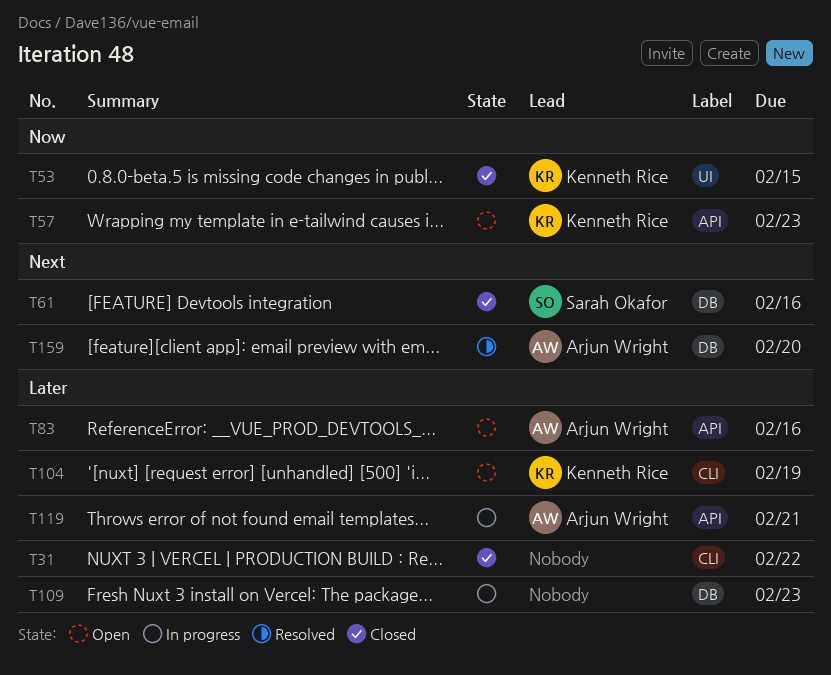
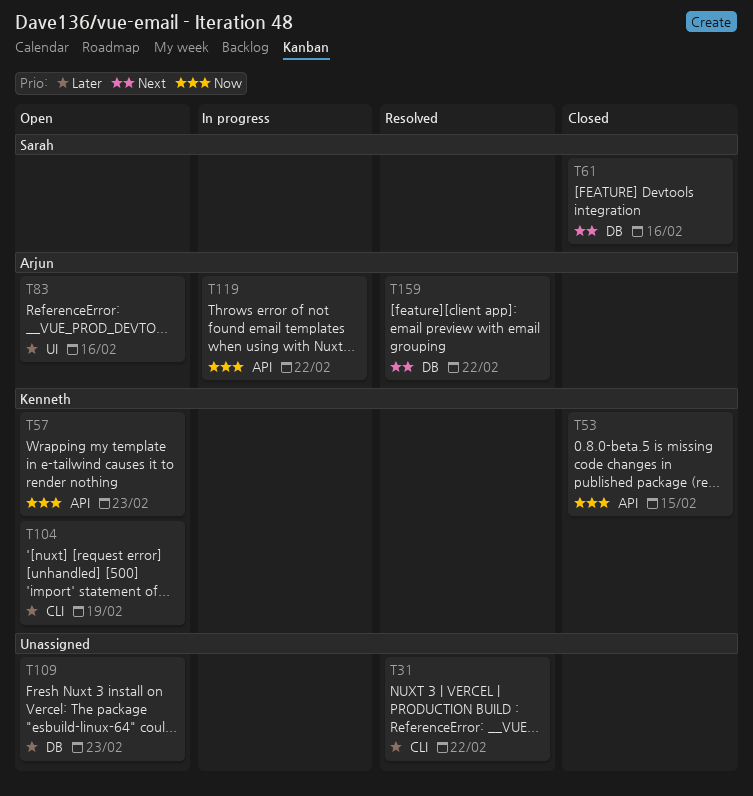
T31, status: Closed -> Resolved
T53, label: UI -> API
T83, label: API -> UI
T109, status: In progress -> Open
T119, priority: Later -> Now
T119, due: Feb 21 -> Feb 22
T159, due: Feb 20 -> Feb 22

